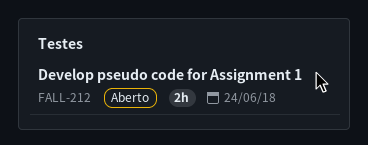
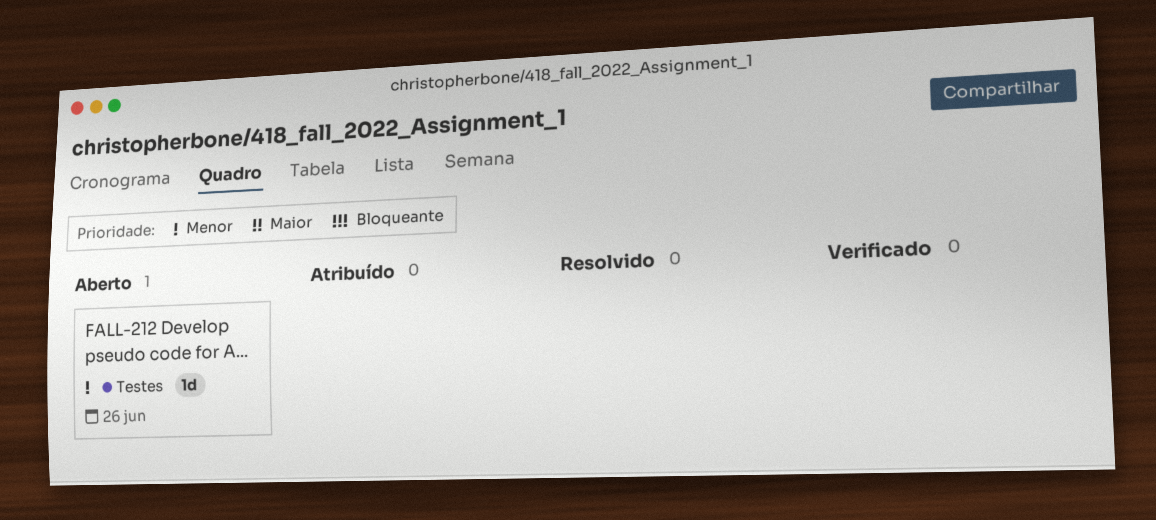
FALL-212, estimate: 2h -> 1d
FALL-212, due: Jun 24 -> Jun 26

